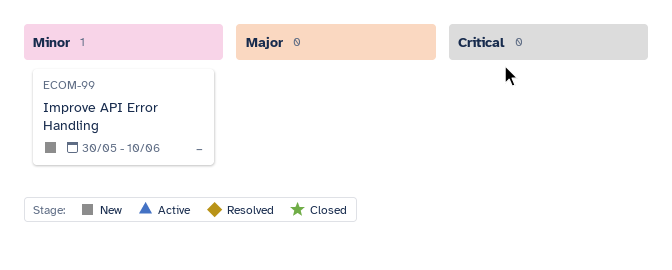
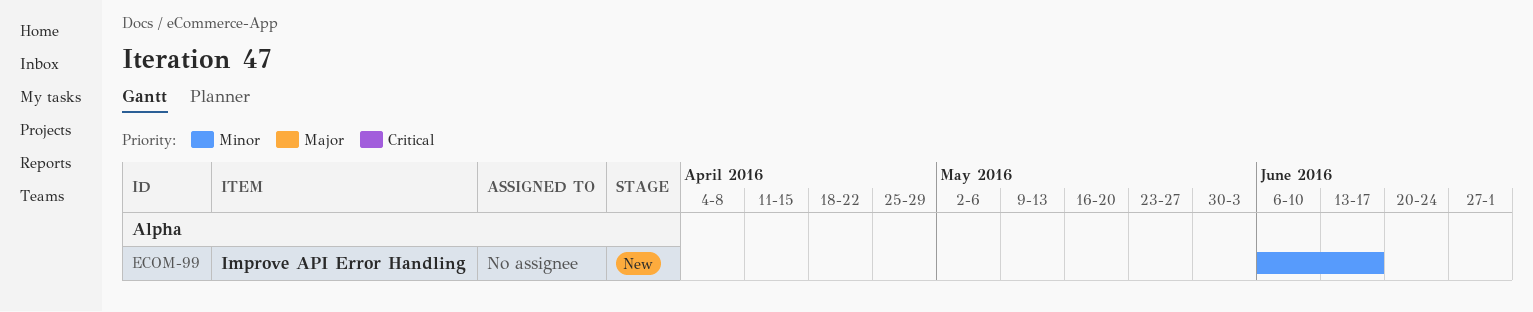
ECOM-99, start: May 30 -> Jun 6
ECOM-99, due: Jun 10 -> Jun 17

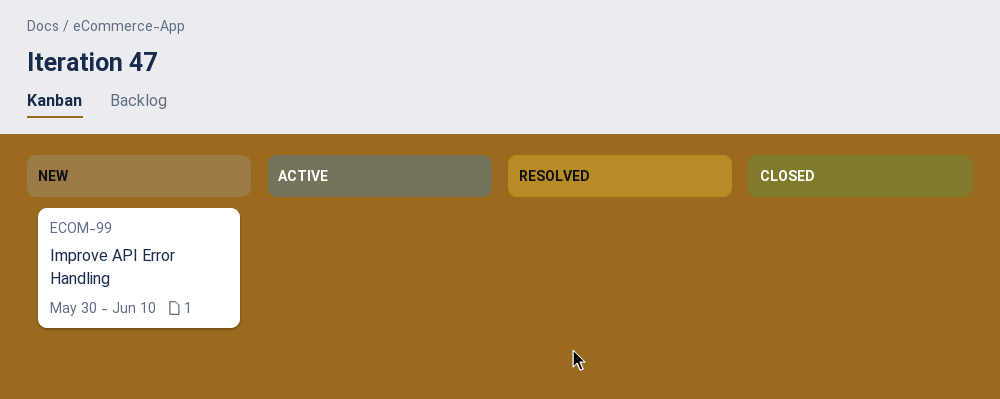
ECOM-99, start: Jun 6 -> May 30
ECOM-99, due: Jun 17 -> Jun 10

